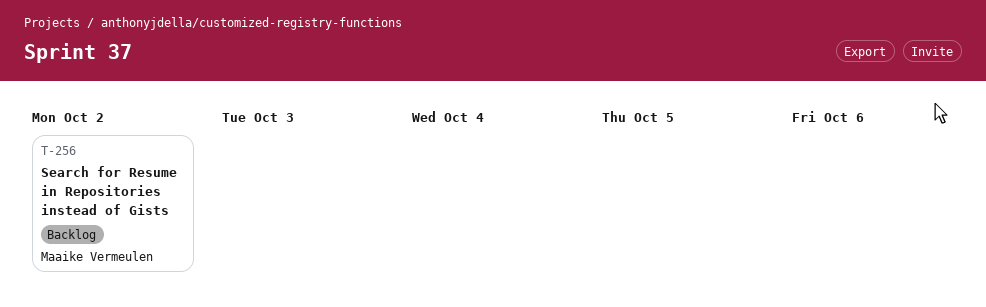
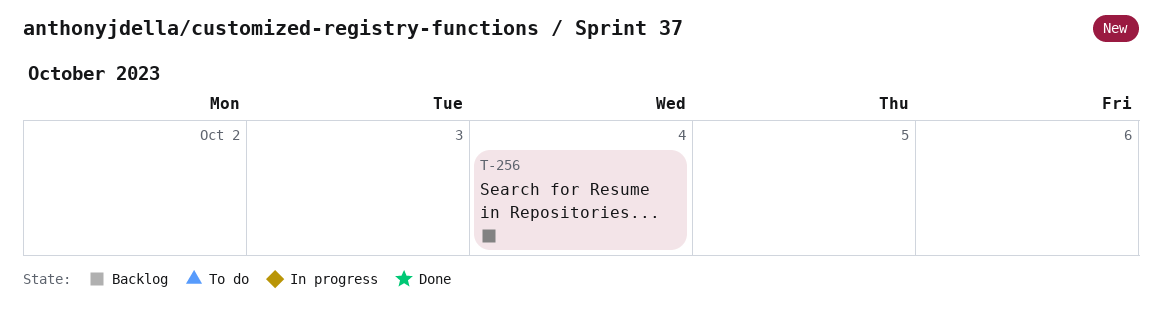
T-256, due: Oct 2 -> Oct 4

